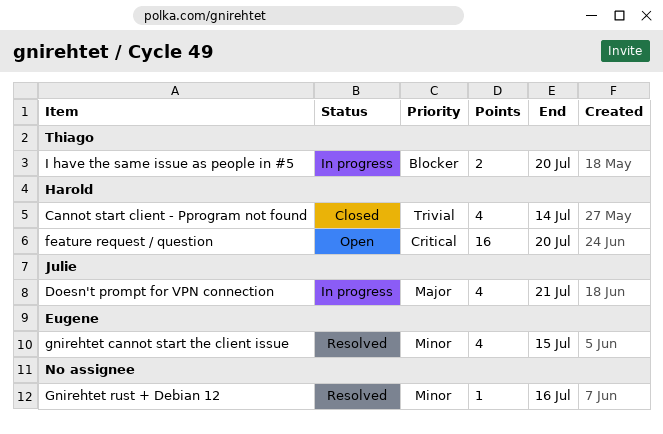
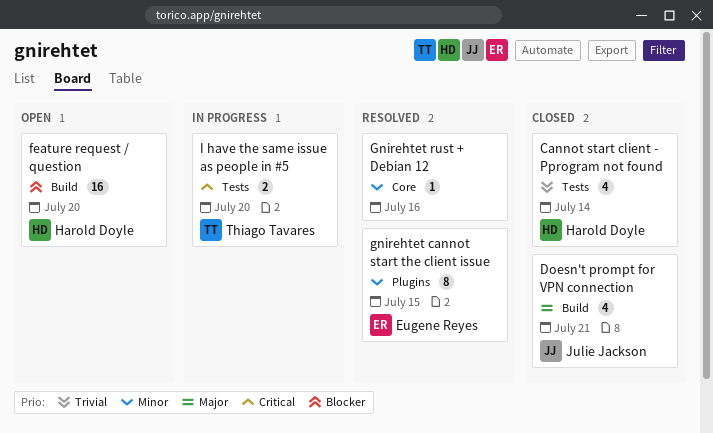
Doesn't prompt for VPN connection, status: In progress -> Closed
feature request / question, priority: Critical -> Blocker
gnirehtet cannot start the client issue, estimate: 4 -> 8
I have the same issue as people in #5, priority: Blocker -> Critical

